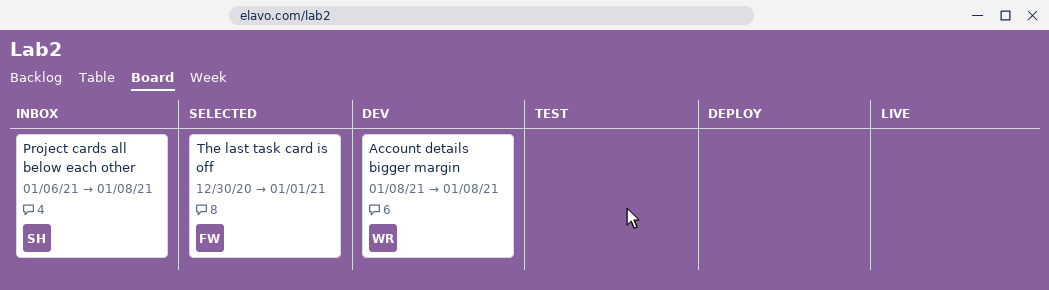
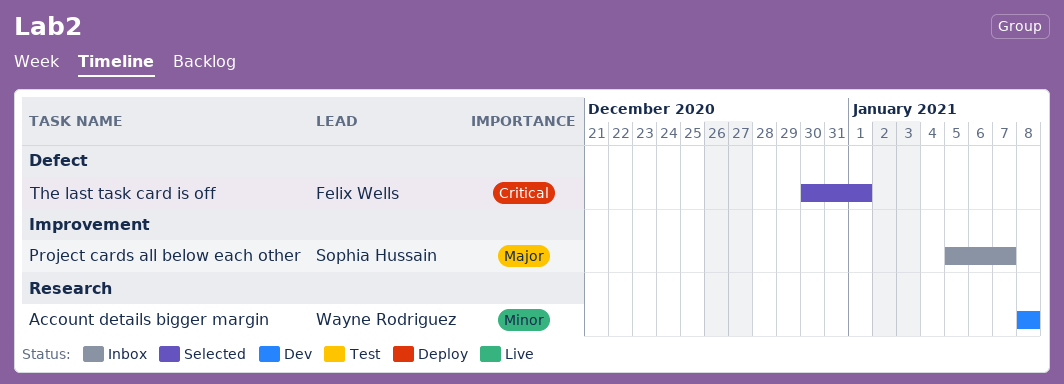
Project cards all below each other, start: Jan 6 -> Jan 5
Project cards all below each other, due: Jan 8 -> Jan 7

